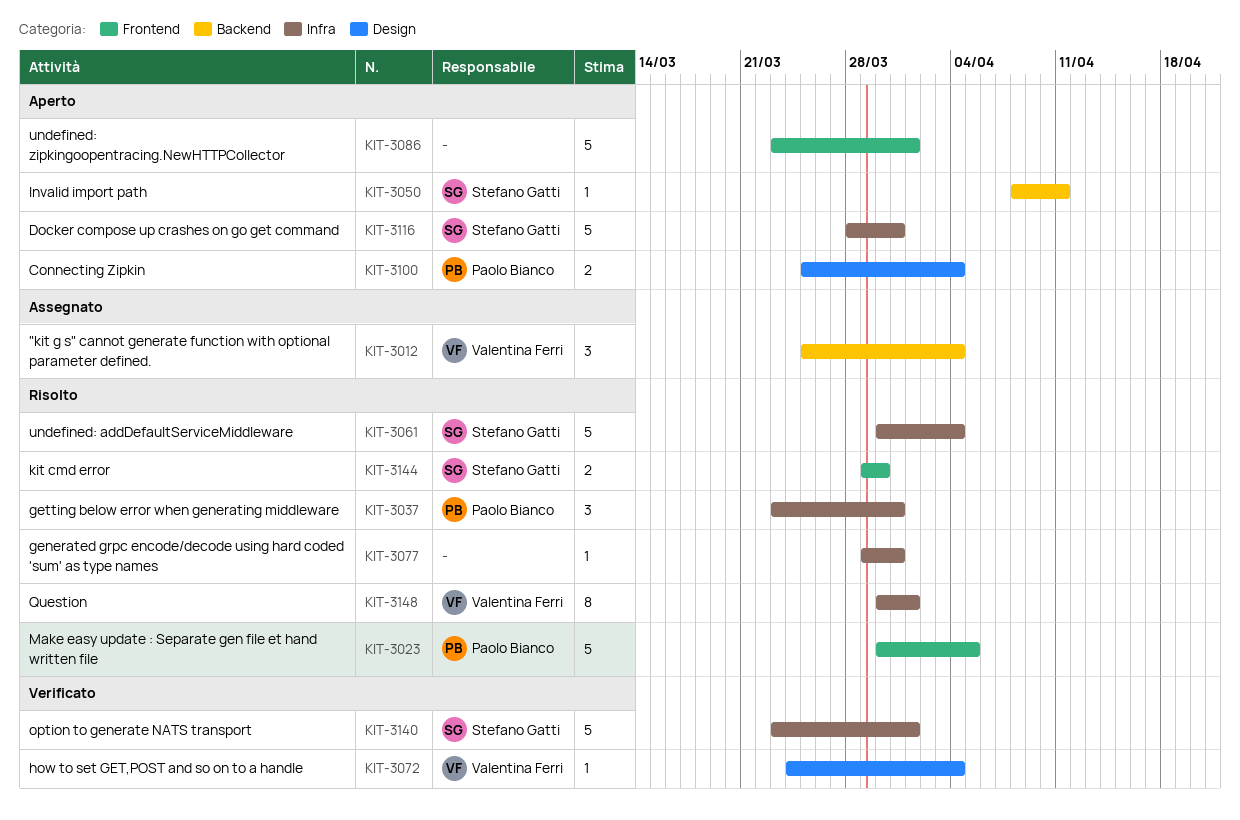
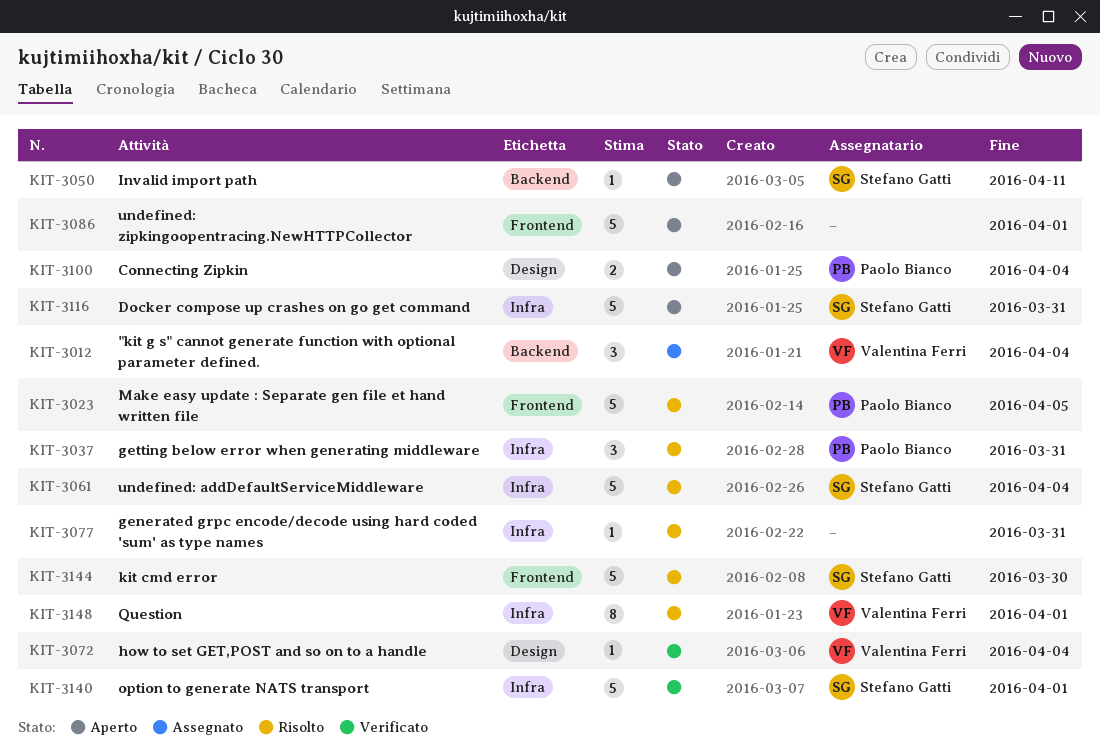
KIT-3144, estimate: 2 -> 5

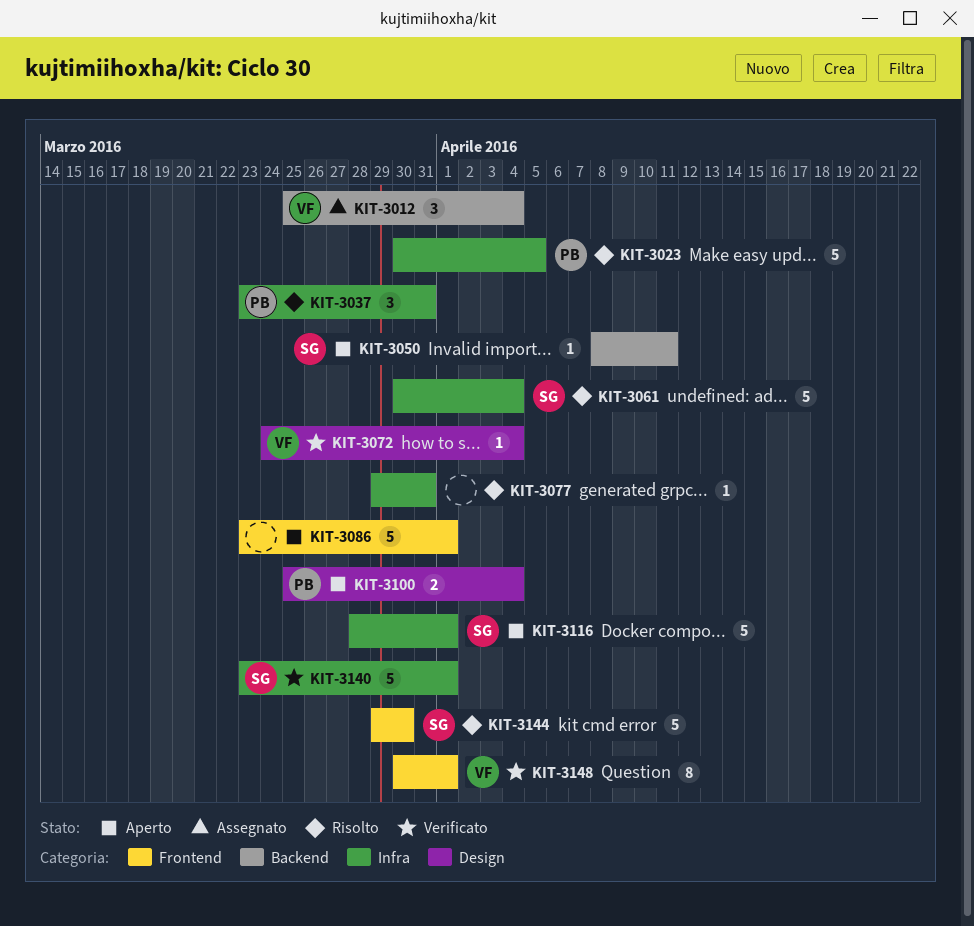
KIT-3023, label: Frontend -> Infra
KIT-3116, due: Mar 31 -> Apr 1
KIT-3148, status: Risolto -> Verificato
KIT-3148, label: Infra -> Frontend

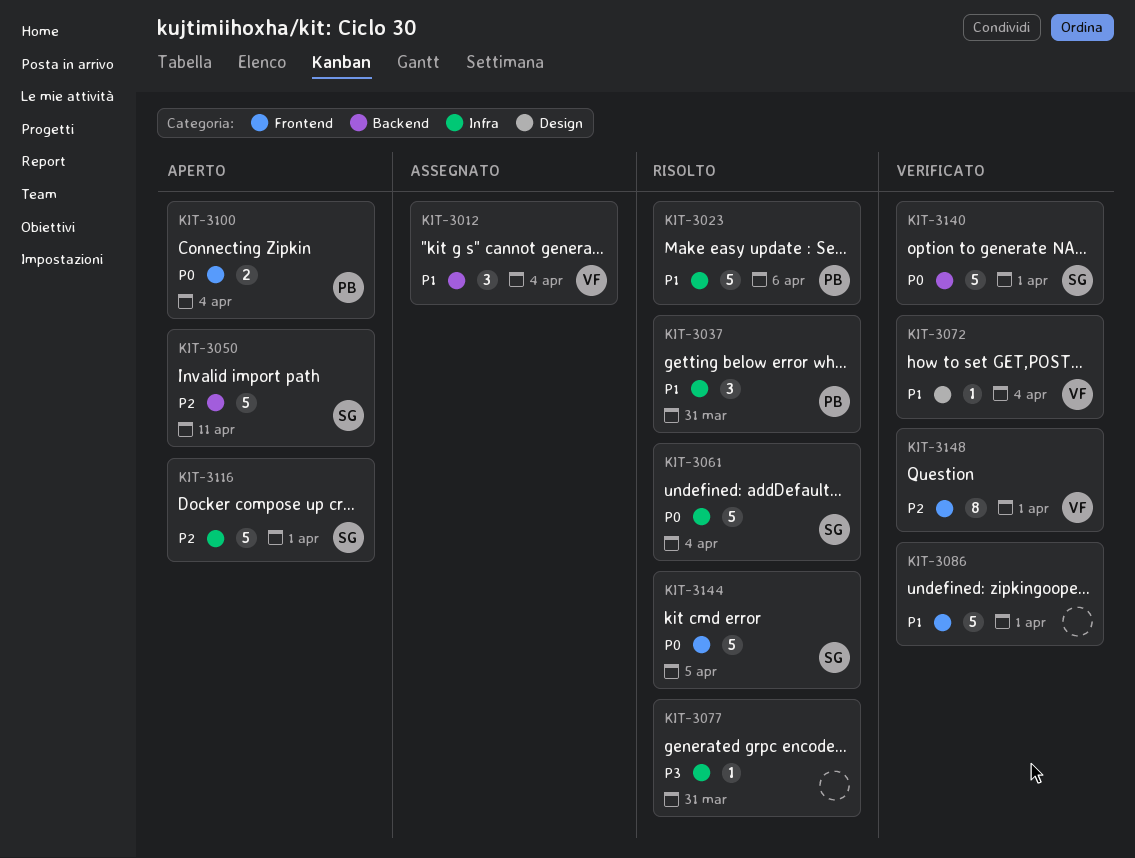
KIT-3023, due: Apr 5 -> Apr 6
KIT-3050, estimate: 1 -> 5
KIT-3086, status: Aperto -> Verificato
KIT-3100, label: Design -> Frontend
KIT-3140, label: Infra -> Backend
KIT-3144, due: Mar 30 -> Apr 5

